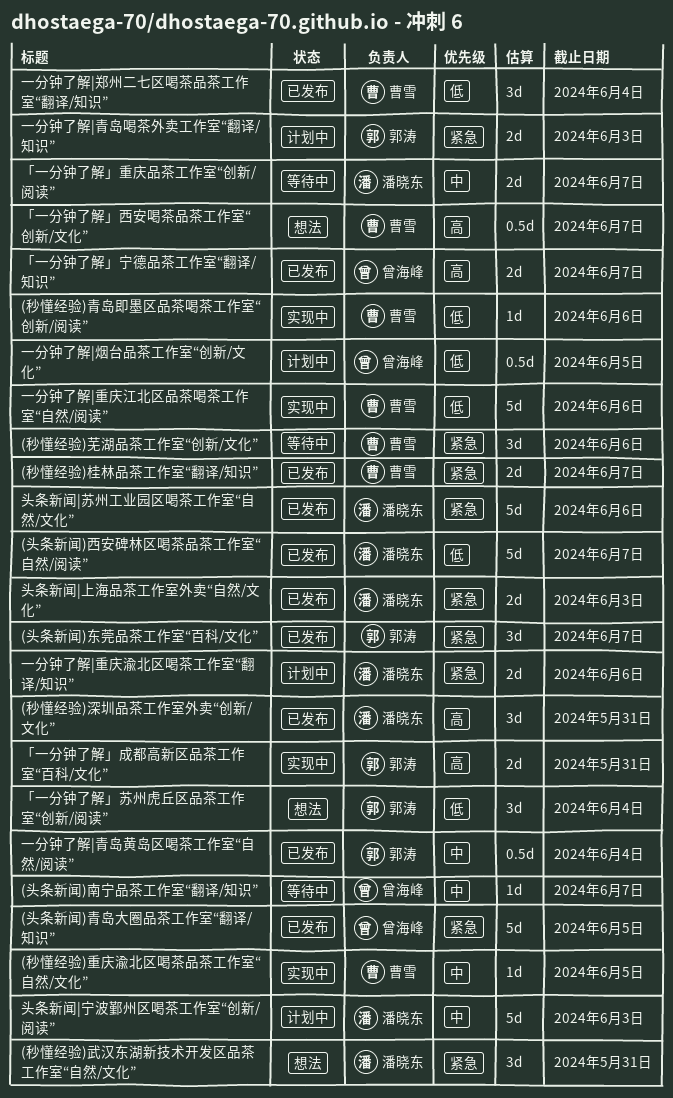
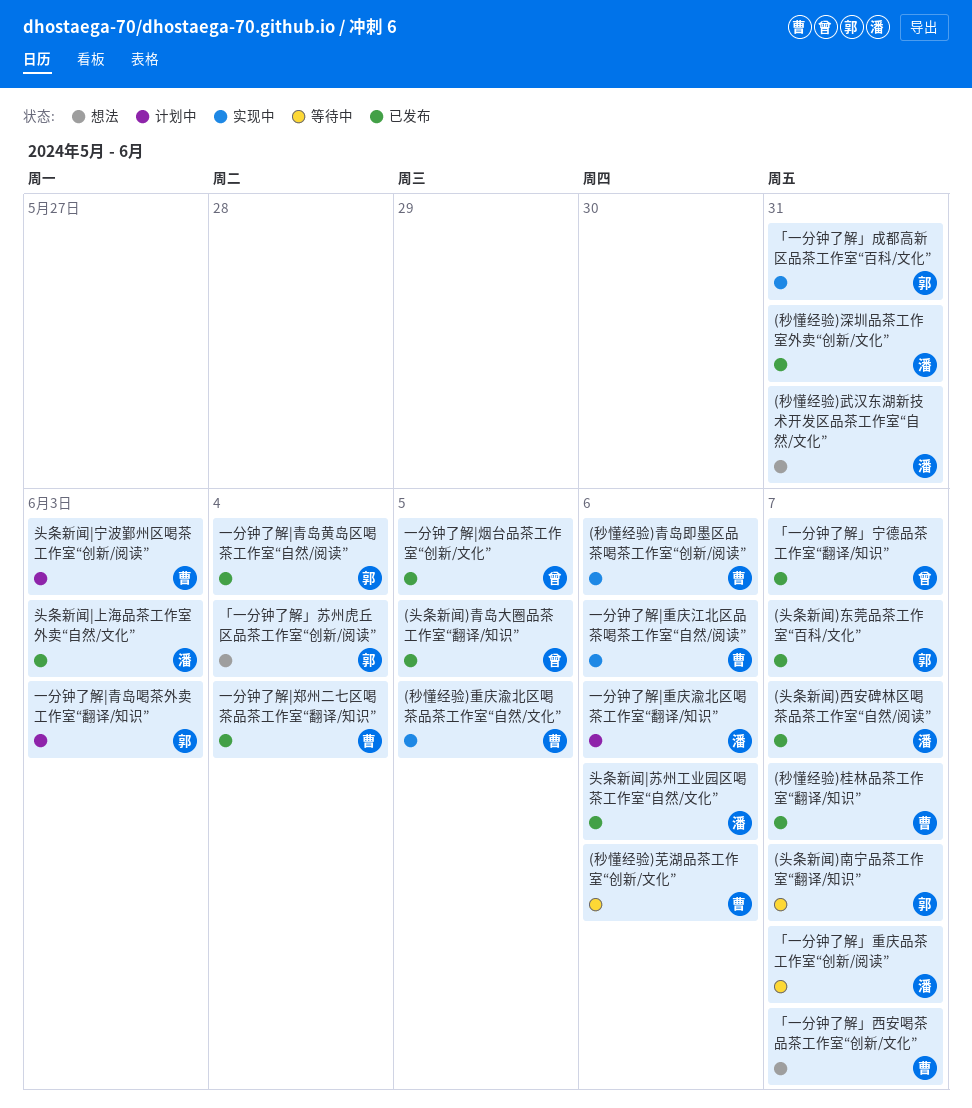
(头条新闻)南宁品茶工作室“翻译/知识”, owner: 曾海峰 -> 郭涛
一分钟了解|烟台品茶工作室“创新/文化”, status: 计划中 -> 已发布
头条新闻|宁波鄞州区喝茶工作室“创新/阅读”, owner: 潘晓东 -> 曹雪

